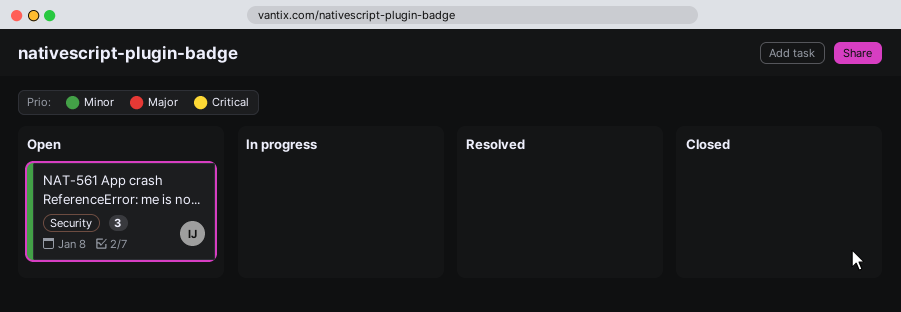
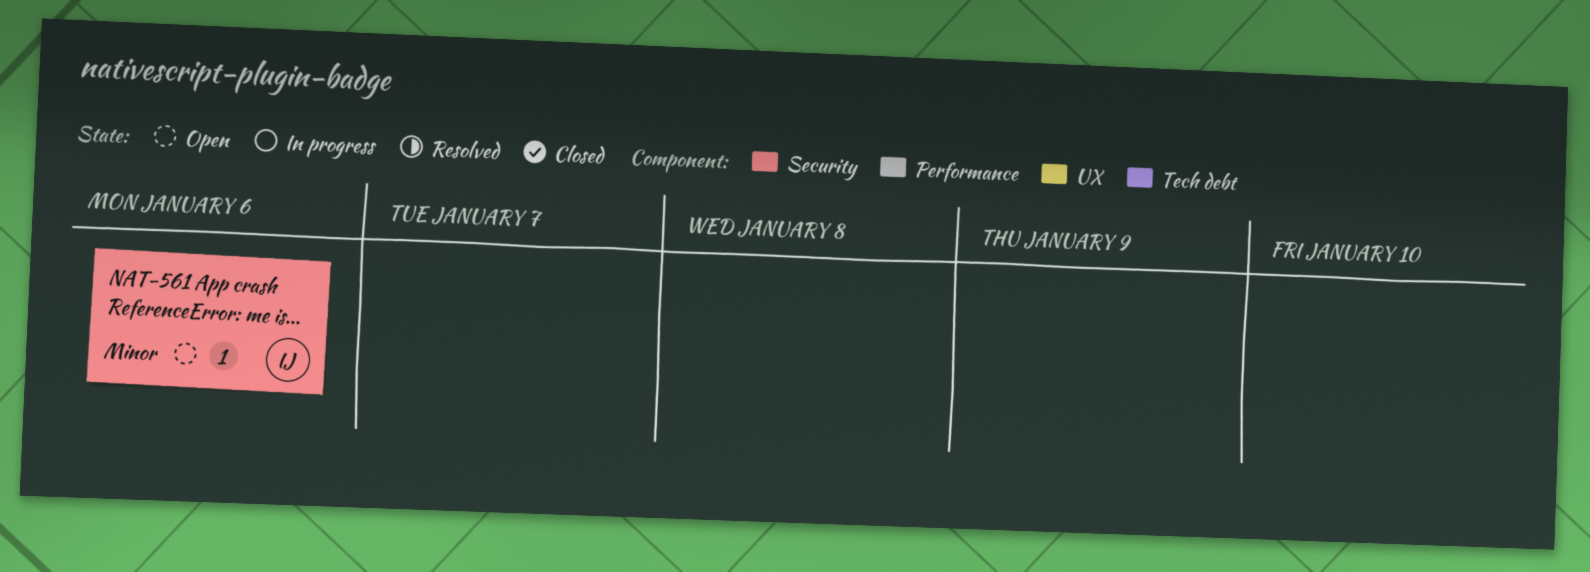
NAT-561, estimate: 3 -> 1
NAT-561, due: Jan 8 -> Jan 6

